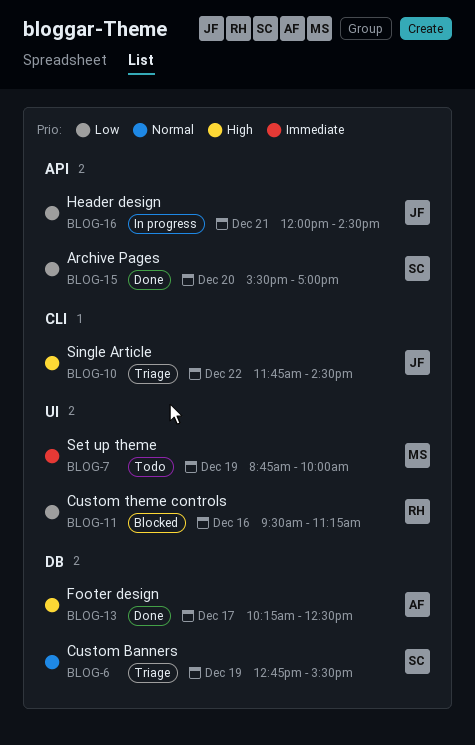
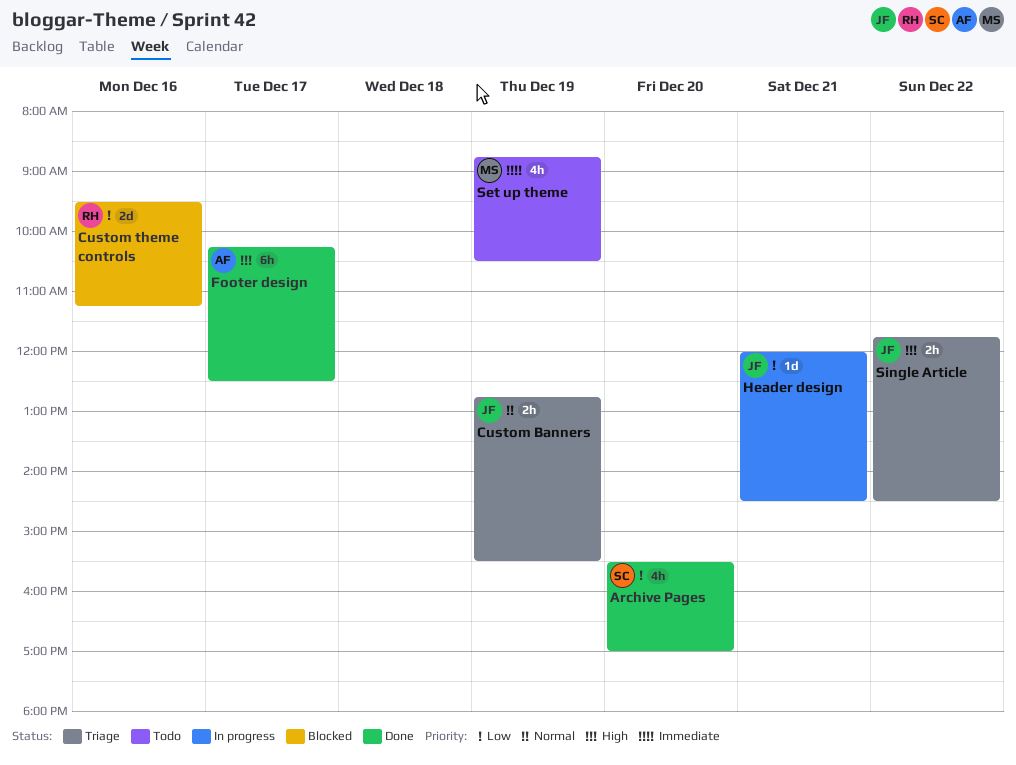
Custom Banners, owner: SC -> JF
Set up theme, ends: 10:00 -> 10:30

